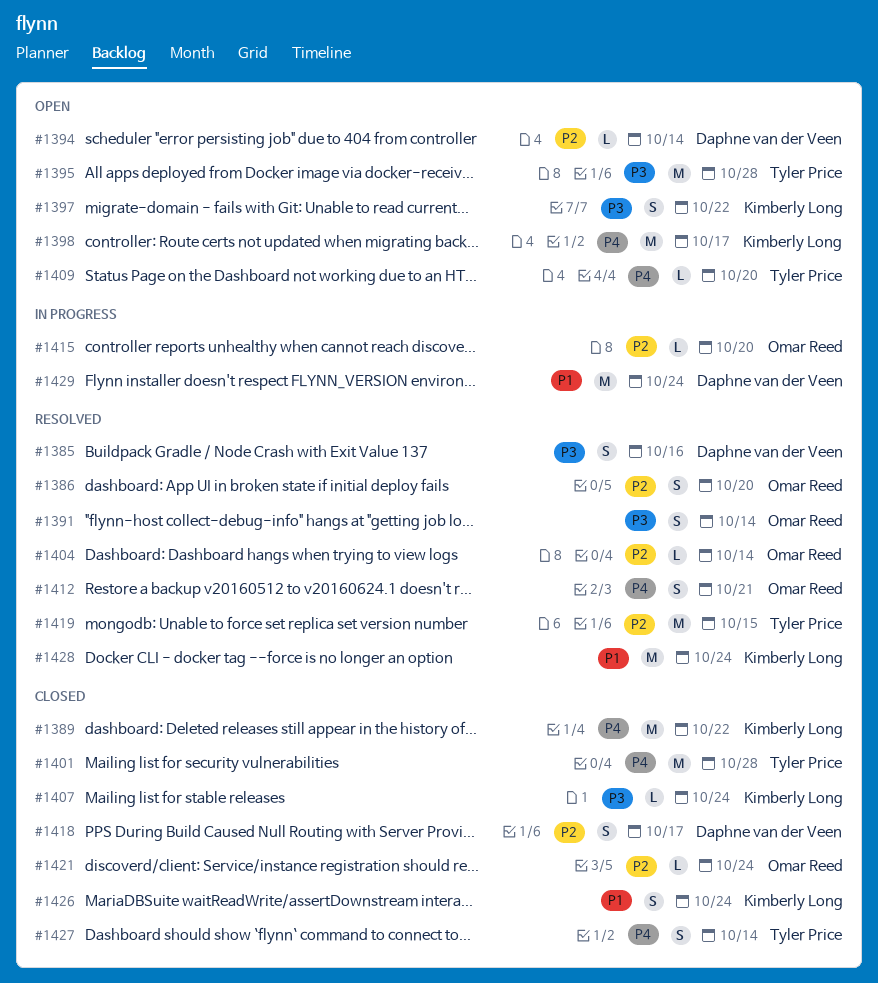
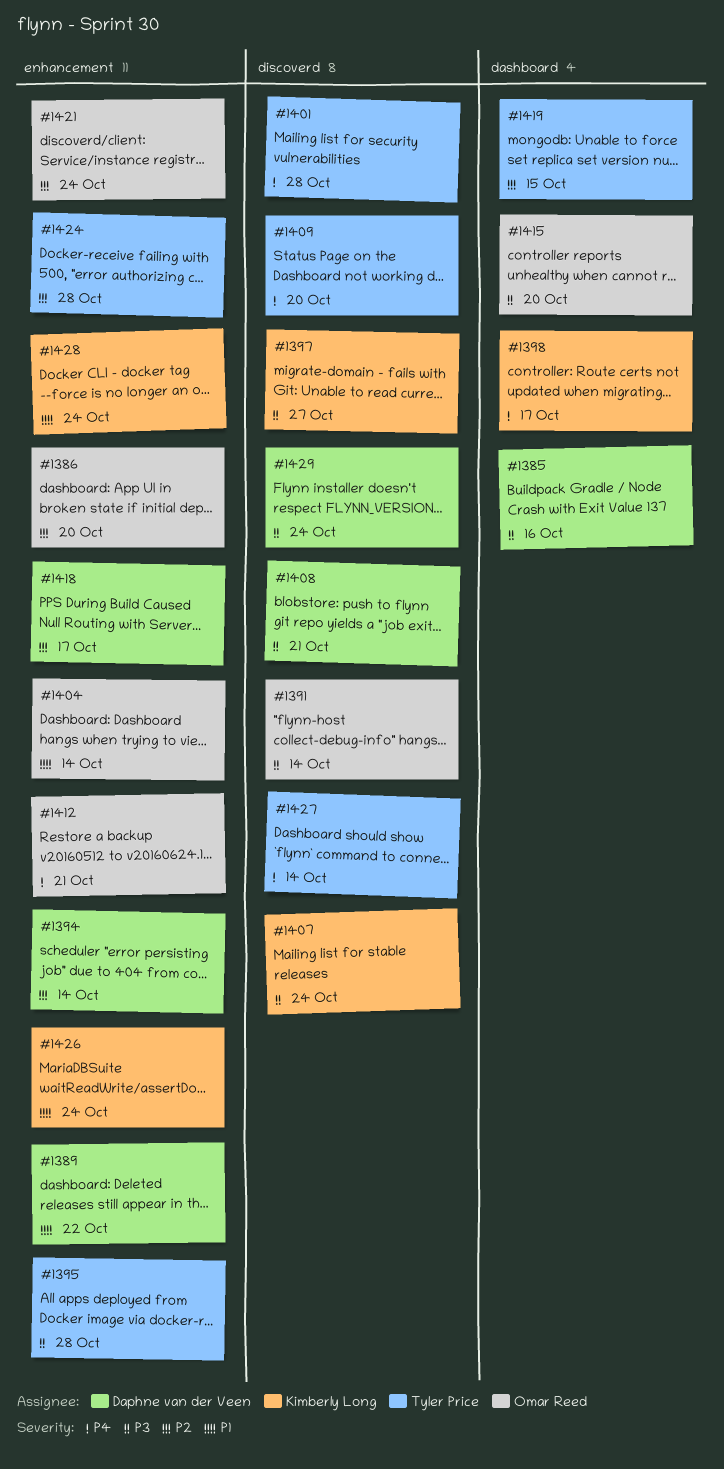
#1389, owner: Kimberly Long -> Daphne van der Veen
#1389, priority: P4 -> P1
#1397, due: Oct 22 -> Oct 27
#1404, priority: P2 -> P1
#1408: none -> present
#1415, priority: P2 -> P3
#1424: none -> present
#1429, priority: P1 -> P3

